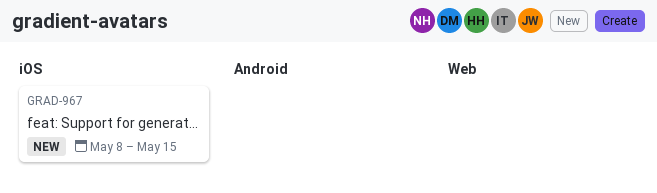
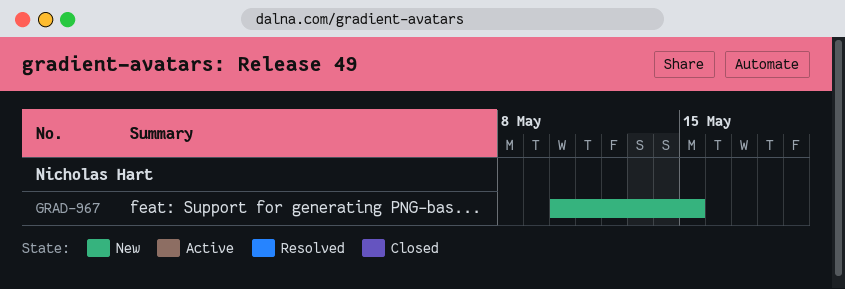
GRAD-967, start: May 8 -> May 10

